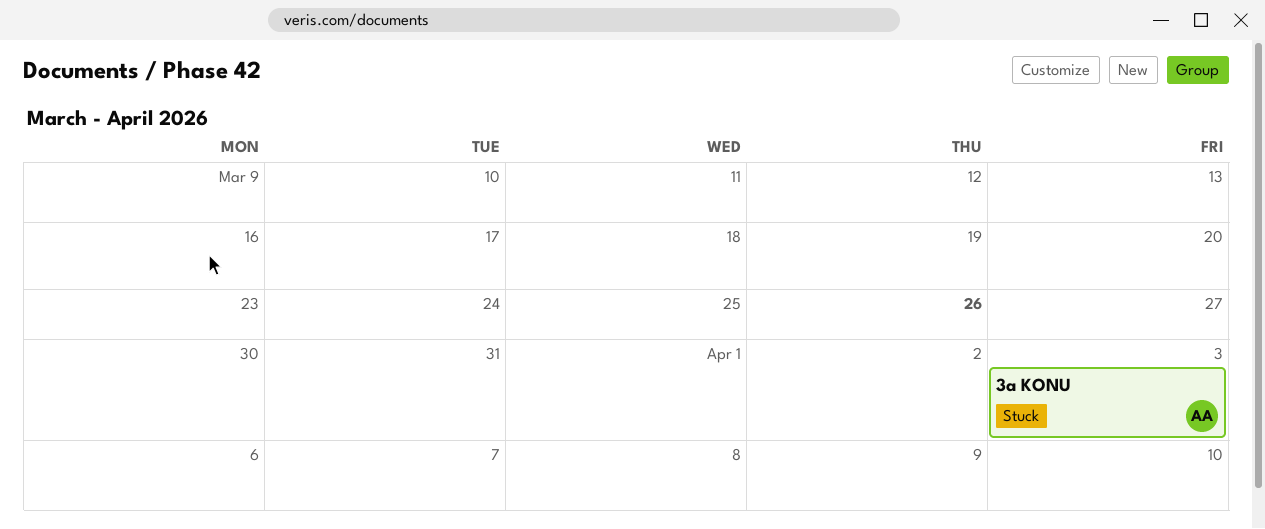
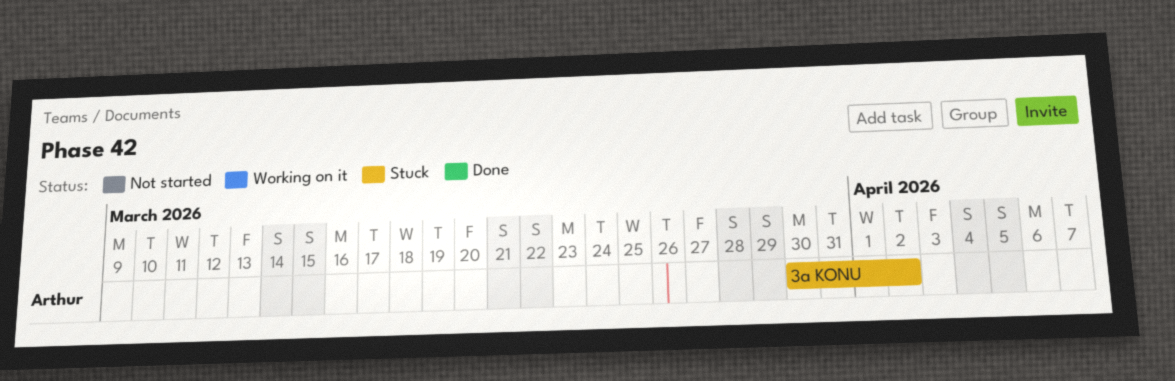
3a KONU, due: Apr 3 -> Apr 2

